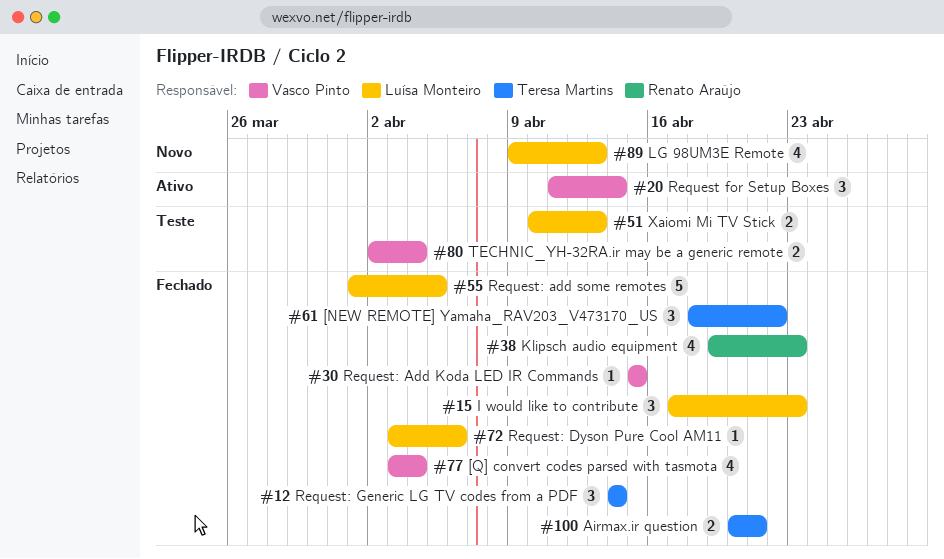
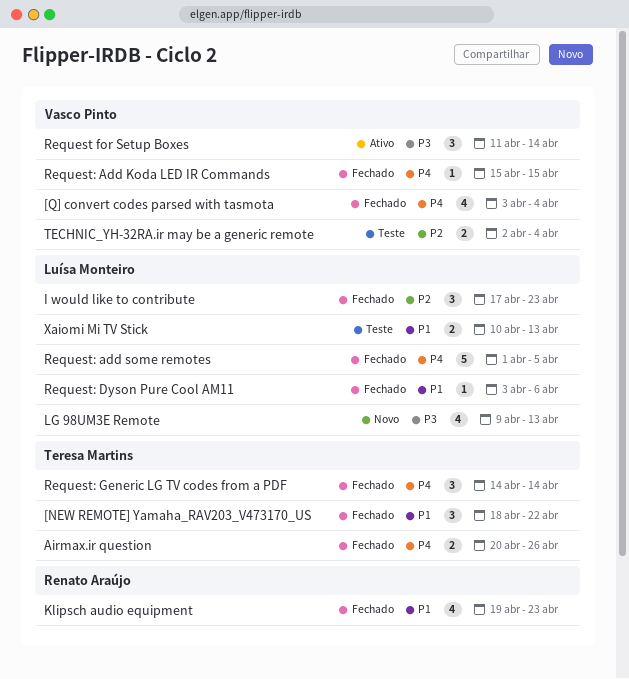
Airmax.ir question, due: Apr 21 -> Apr 26

